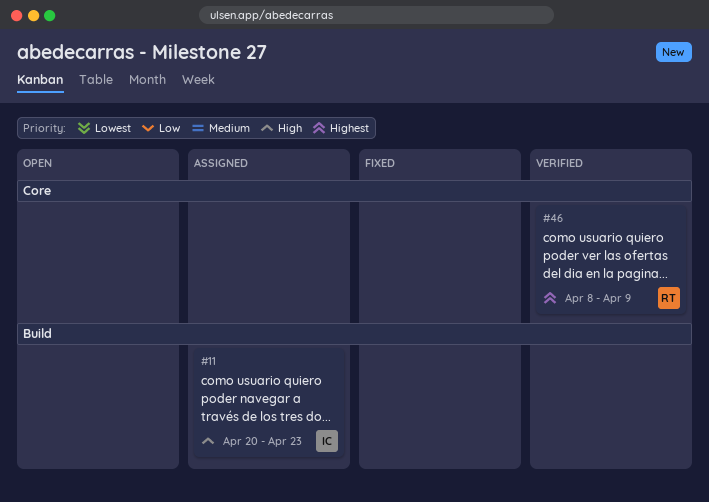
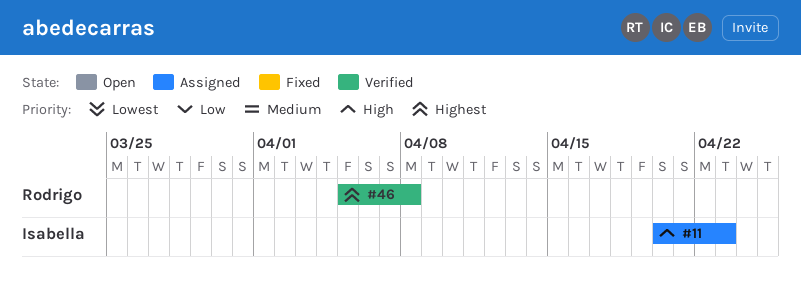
#46, start: Apr 8 -> Apr 5
#46, due: Apr 9 -> Apr 8

